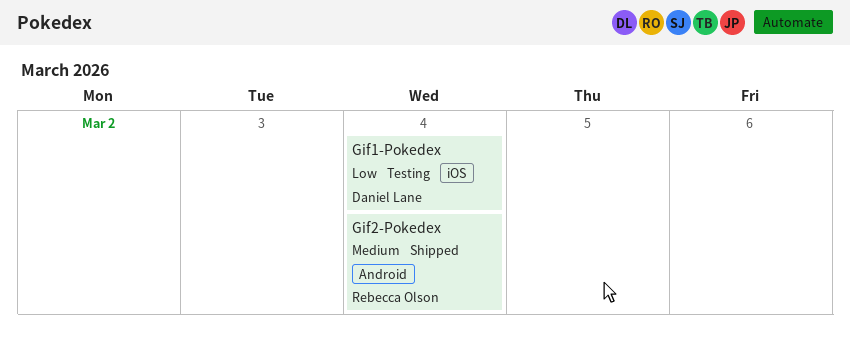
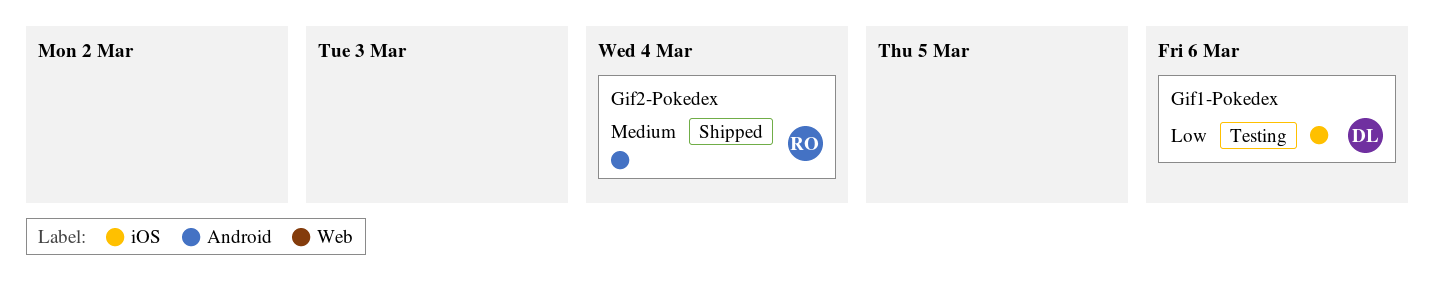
Gif1-Pokedex, due: Mar 4 -> Mar 6

